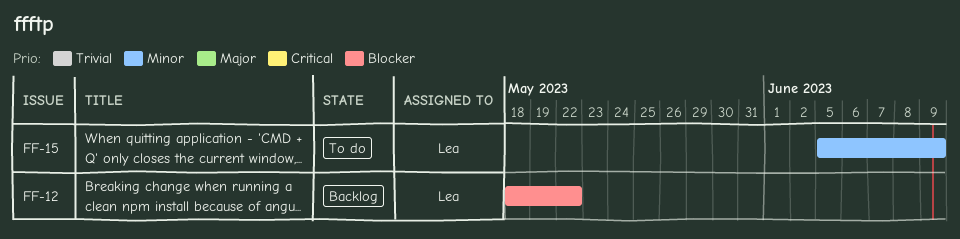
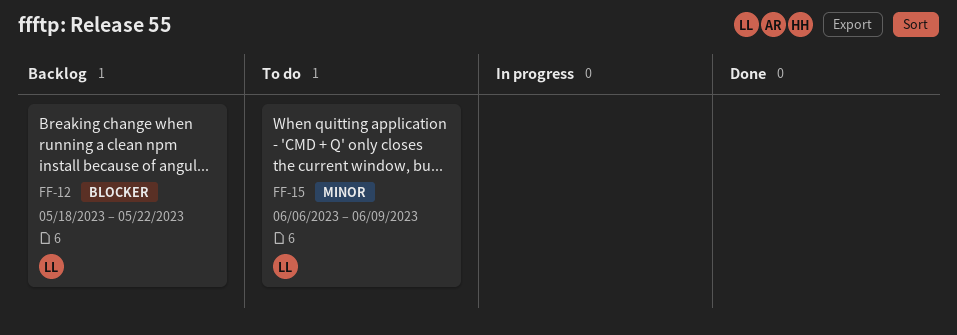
FF-15, start: Jun 5 -> Jun 6

